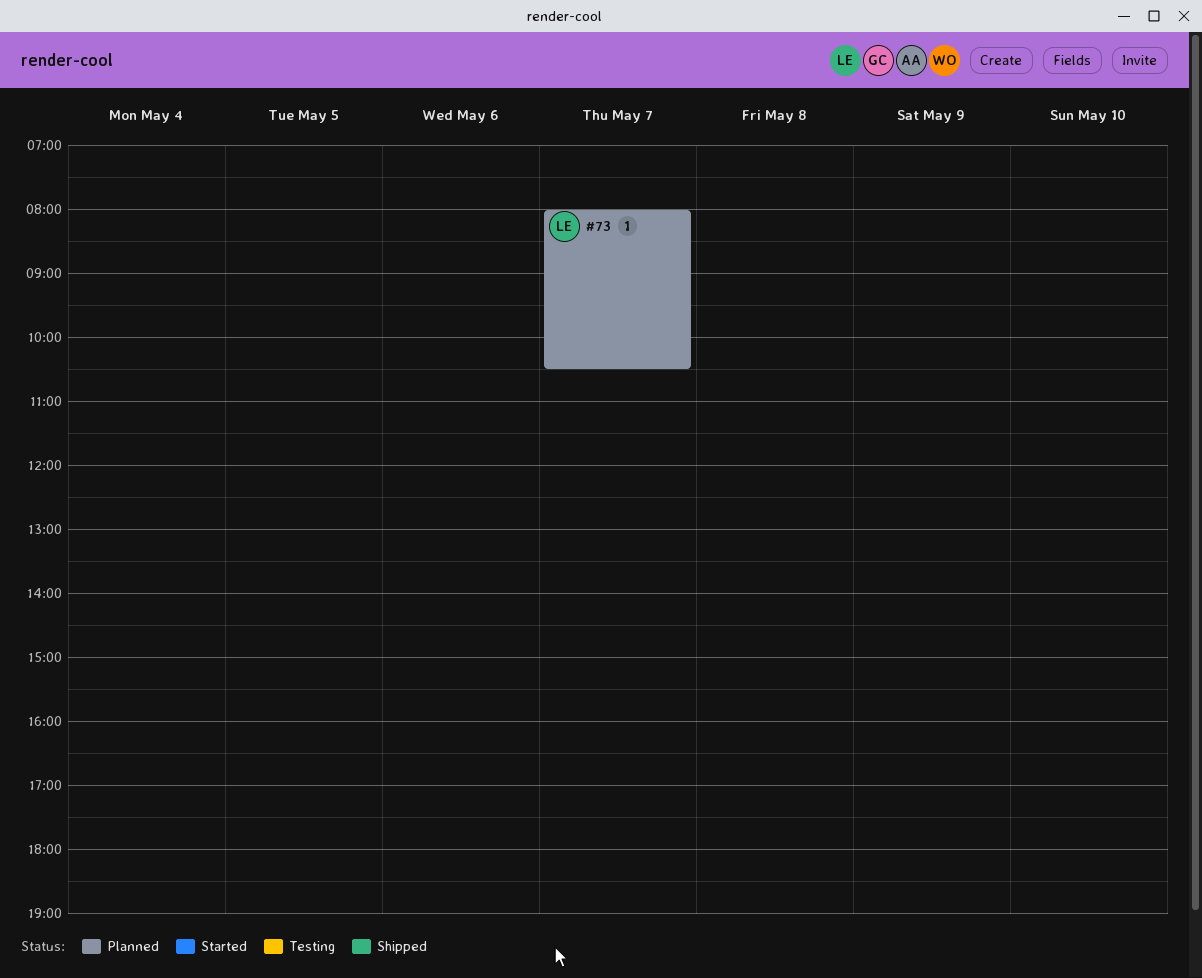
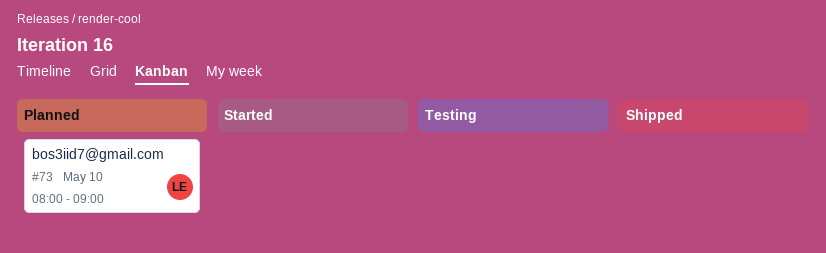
#73, day: May 7 -> May 10
#73, ends: 10:30 -> 09:00

